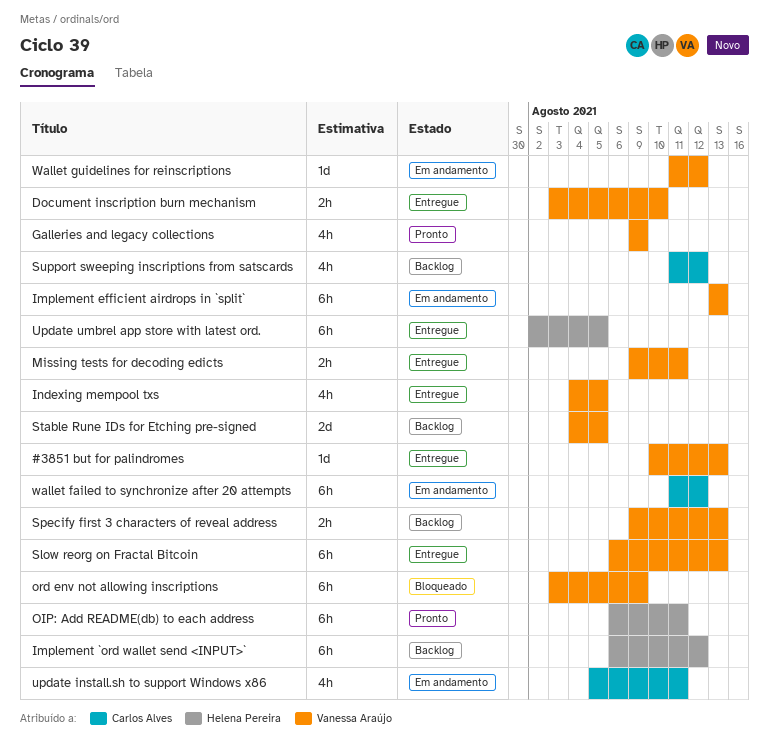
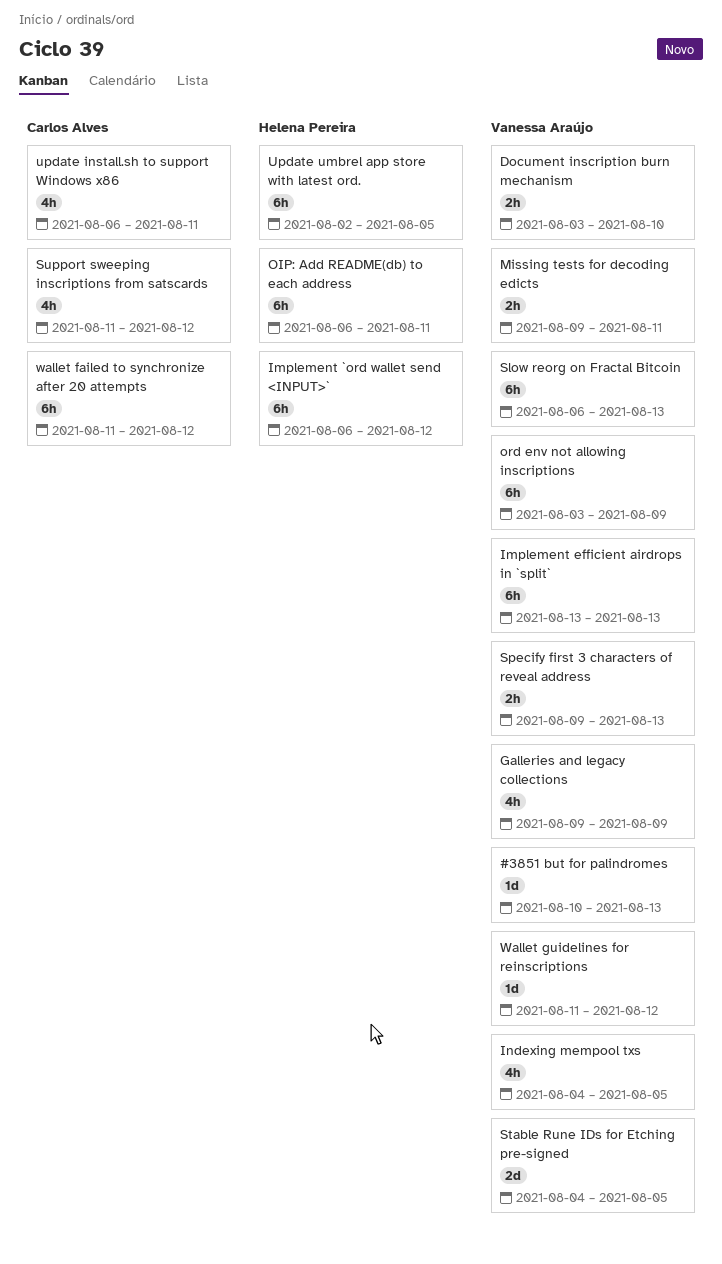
update install.sh to support Windows x86, start: Aug 5 -> Aug 6

